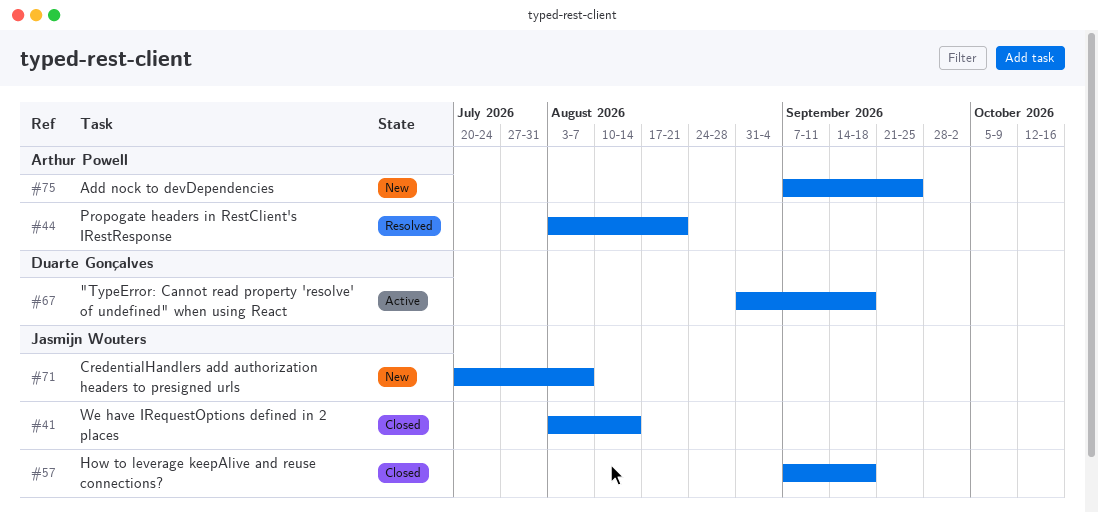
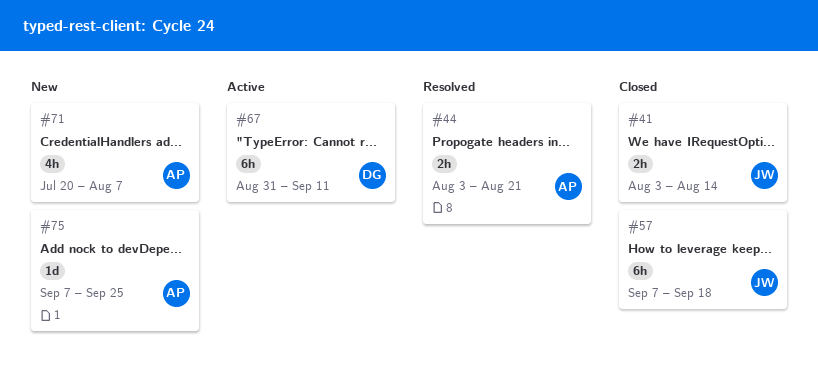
#67, due: Sep 18 -> Sep 11
#71, owner: Jasmijn Wouters -> Arthur Powell

